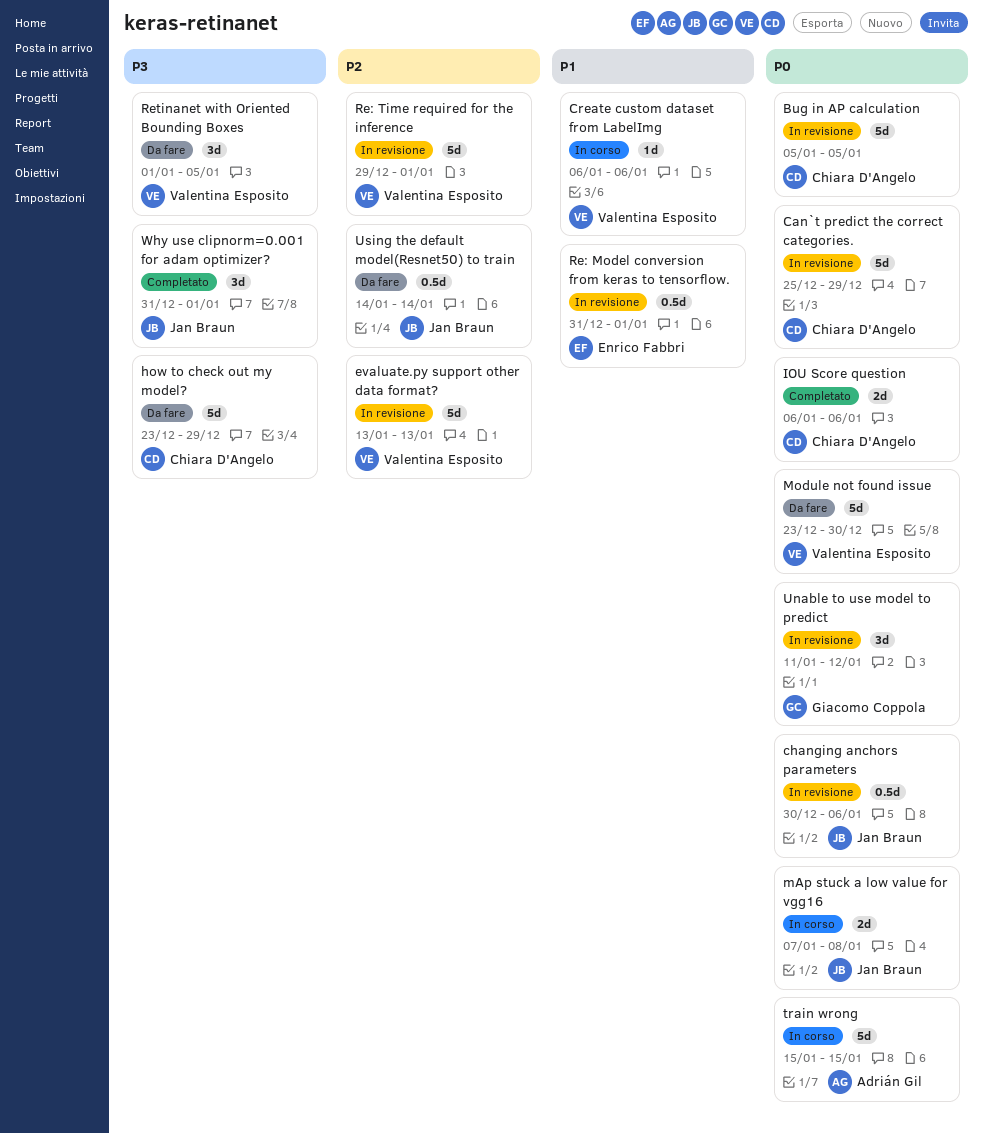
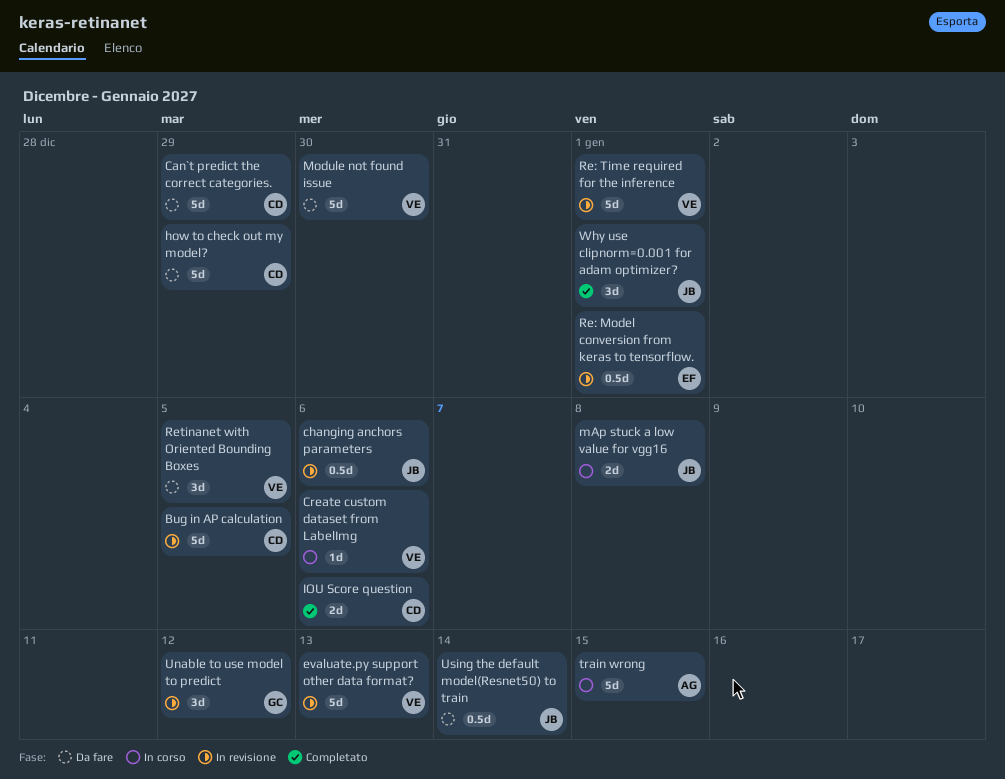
Can`t predict the correct categories., status: In revisione -> Da fare

